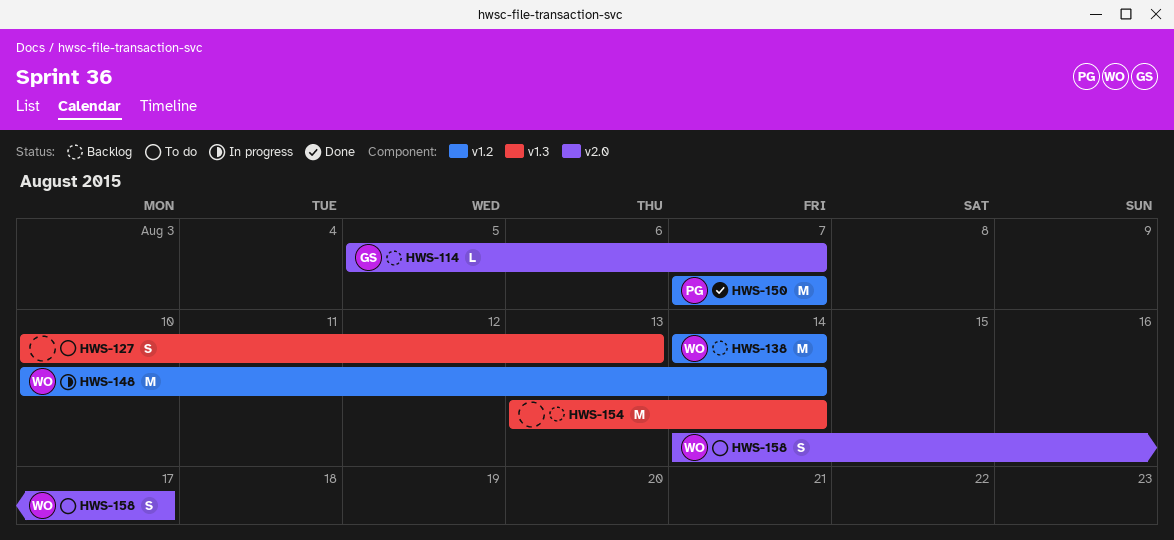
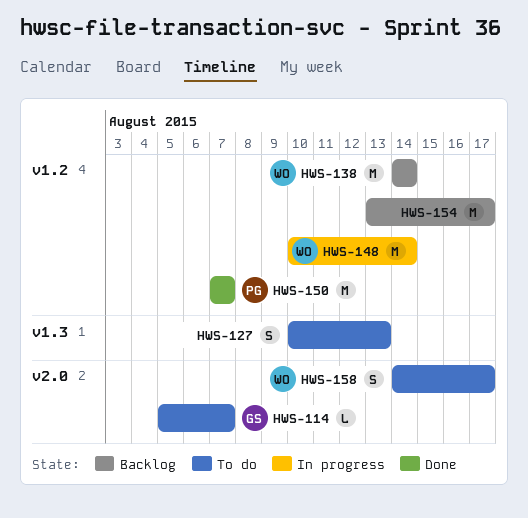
HWS-114, status: Backlog -> To do
HWS-154, label: v1.3 -> v1.2
HWS-154, due: Aug 14 -> Aug 17

